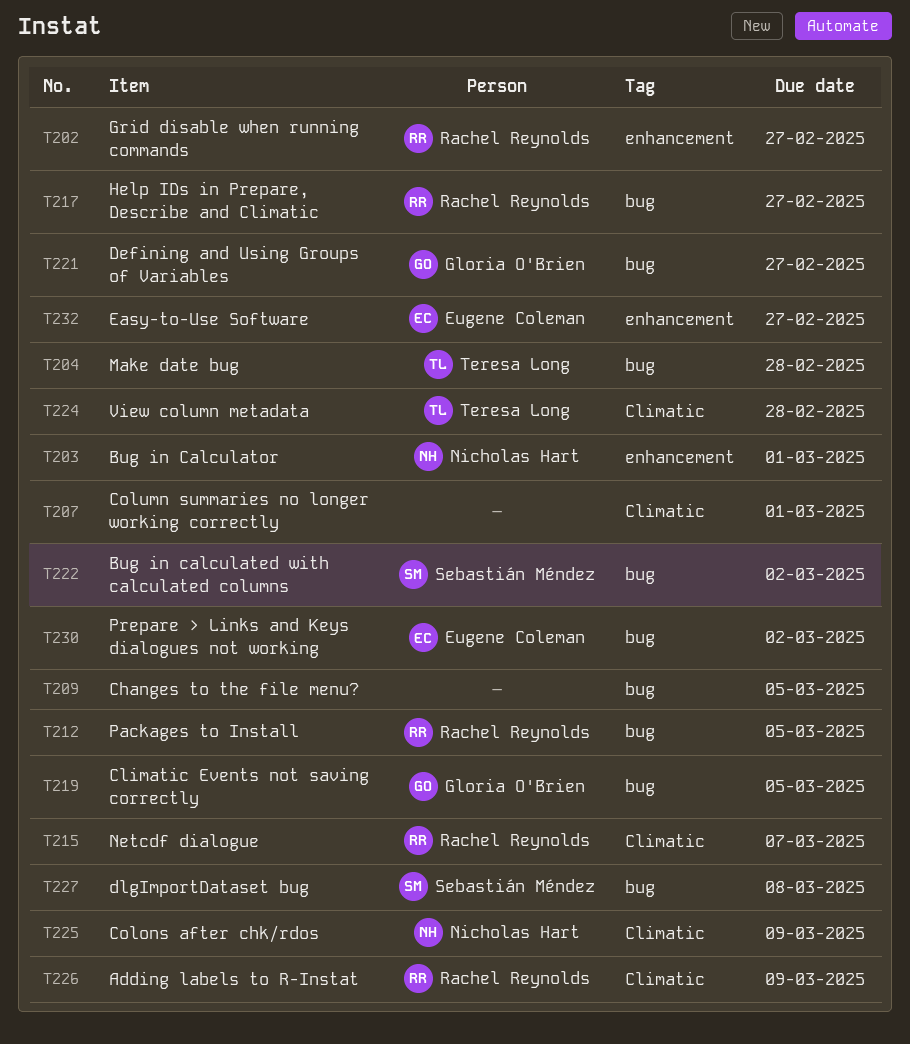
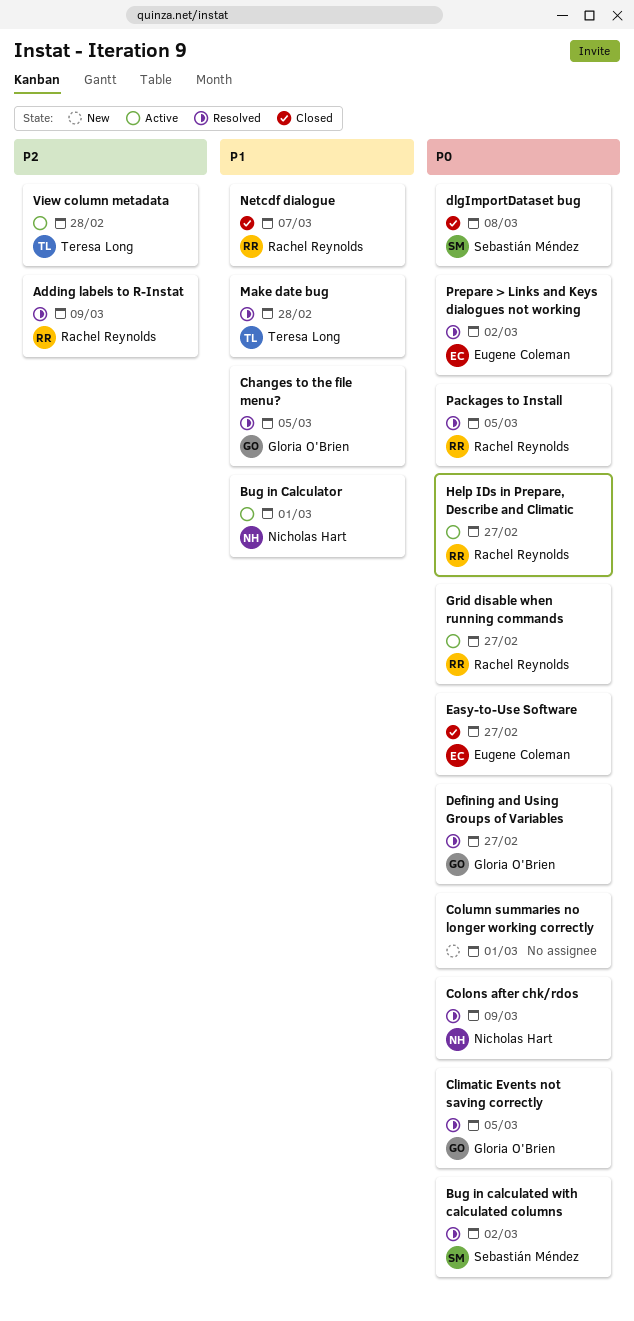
Changes to the file menu?, owner: none -> Gloria O'Brien

